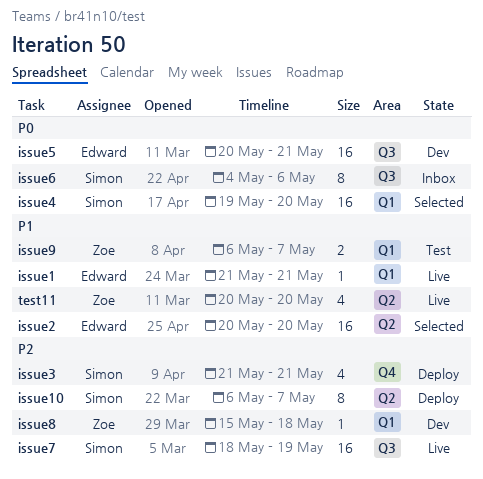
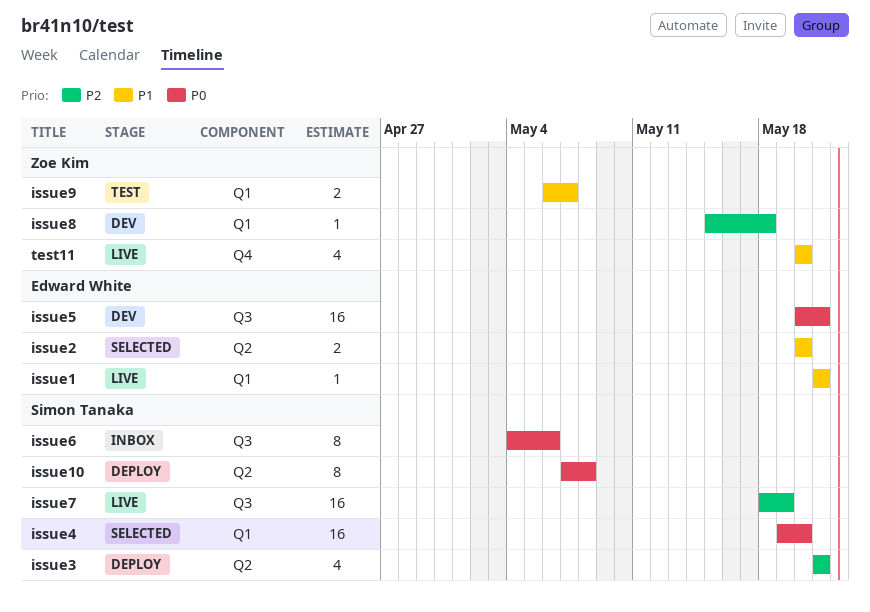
issue10, priority: P2 -> P0
issue10, start: May 6 -> May 7
issue10, due: May 7 -> May 8
issue2, estimate: 16 -> 2
issue3, label: Q4 -> Q2
test11, label: Q2 -> Q4

